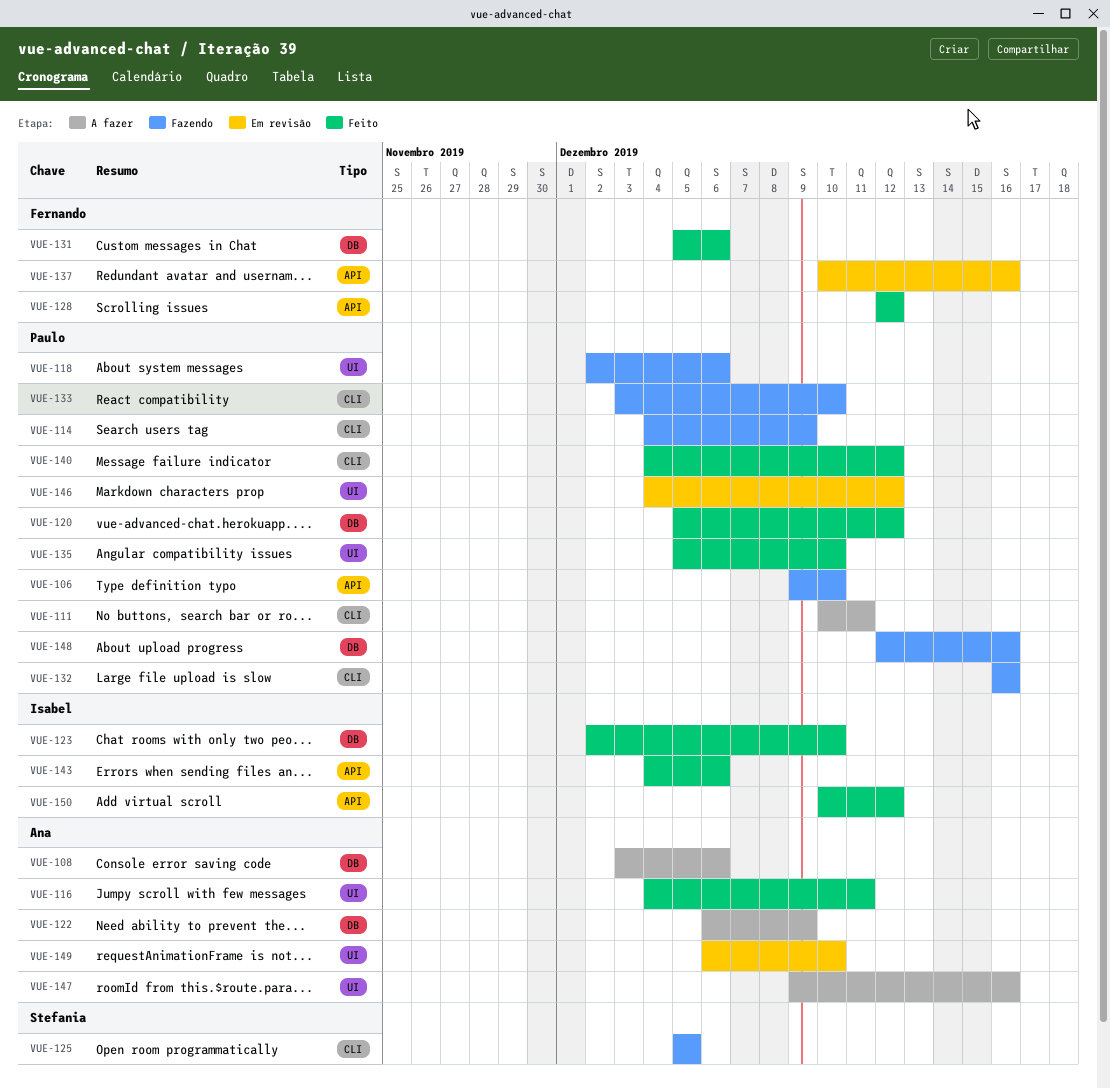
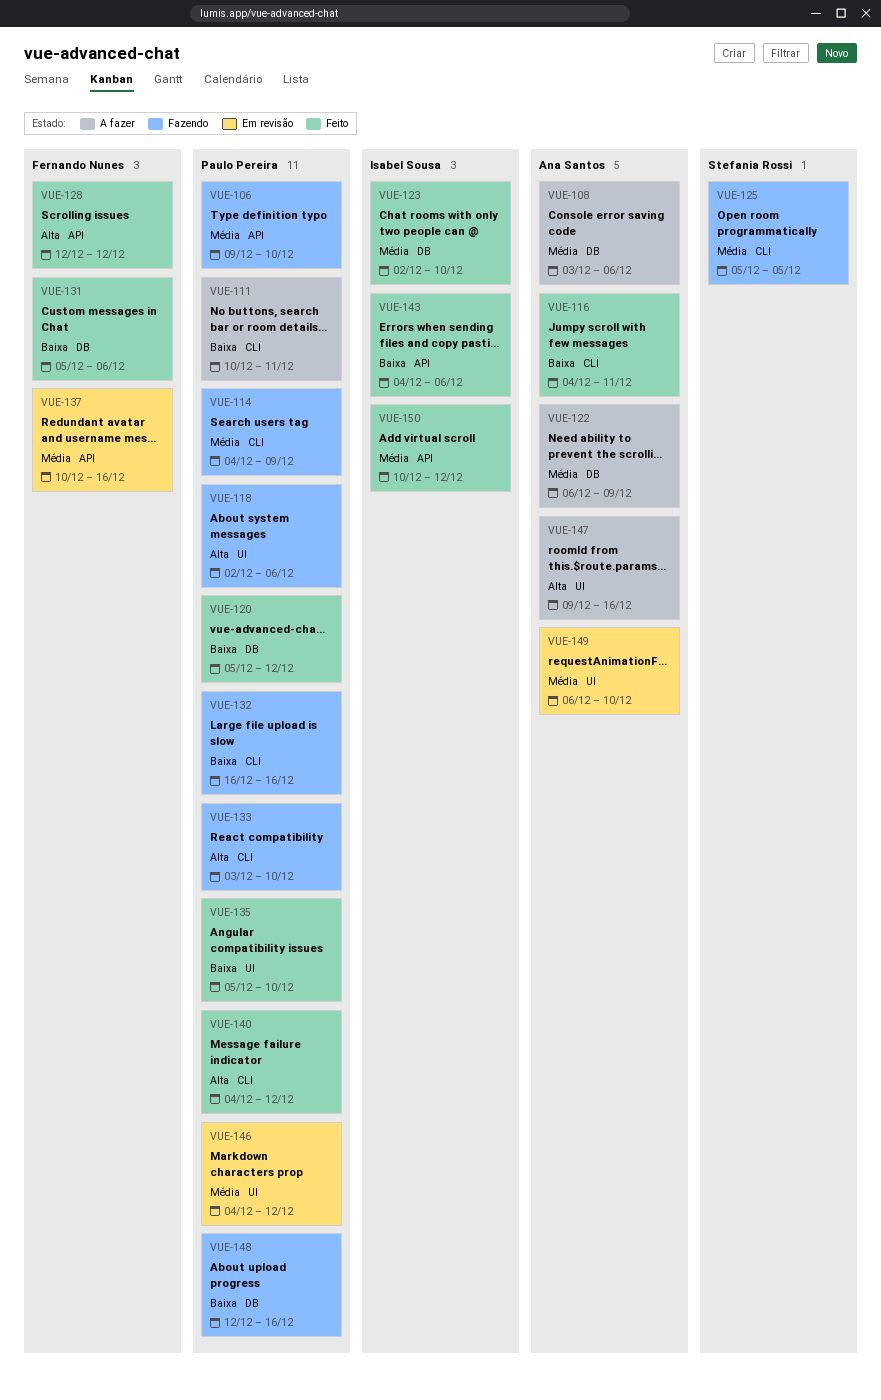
VUE-116, label: UI -> CLI

